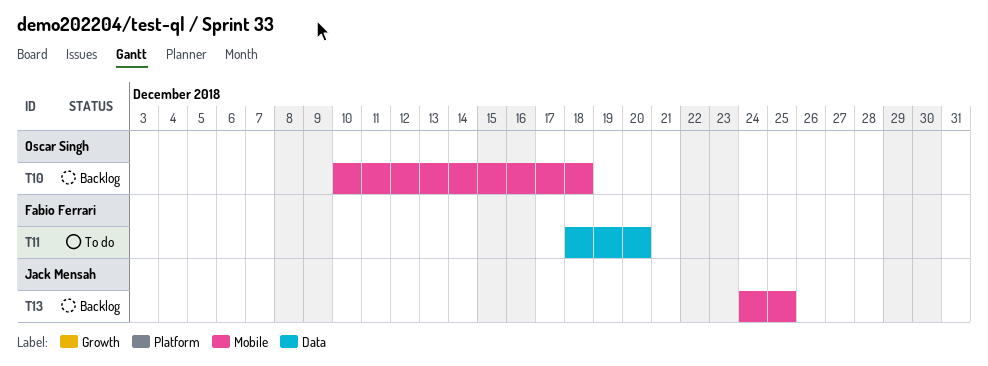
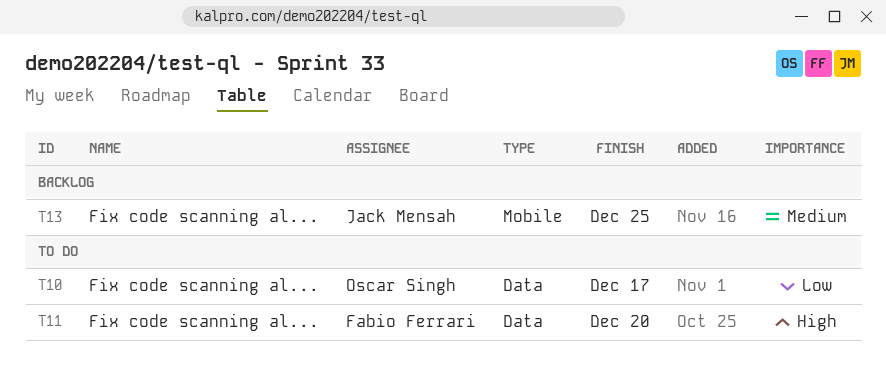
T10, status: Backlog -> To do
T10, label: Mobile -> Data
T10, due: Dec 18 -> Dec 17

